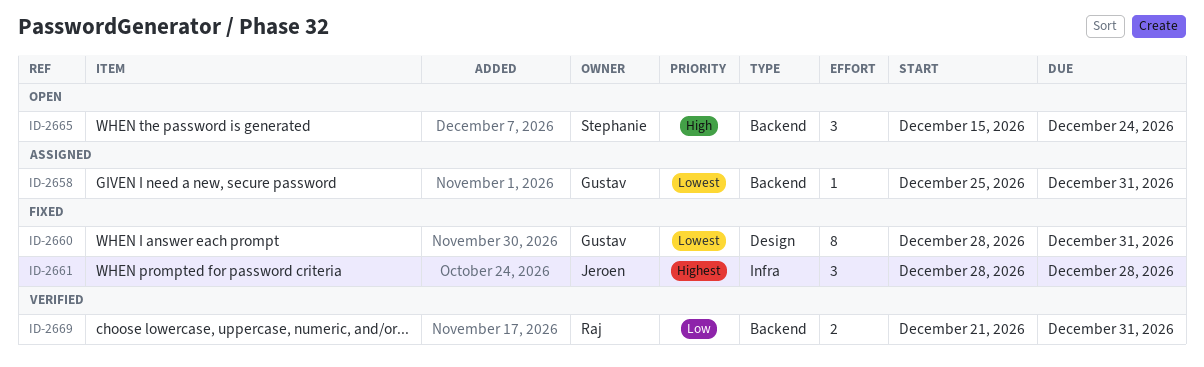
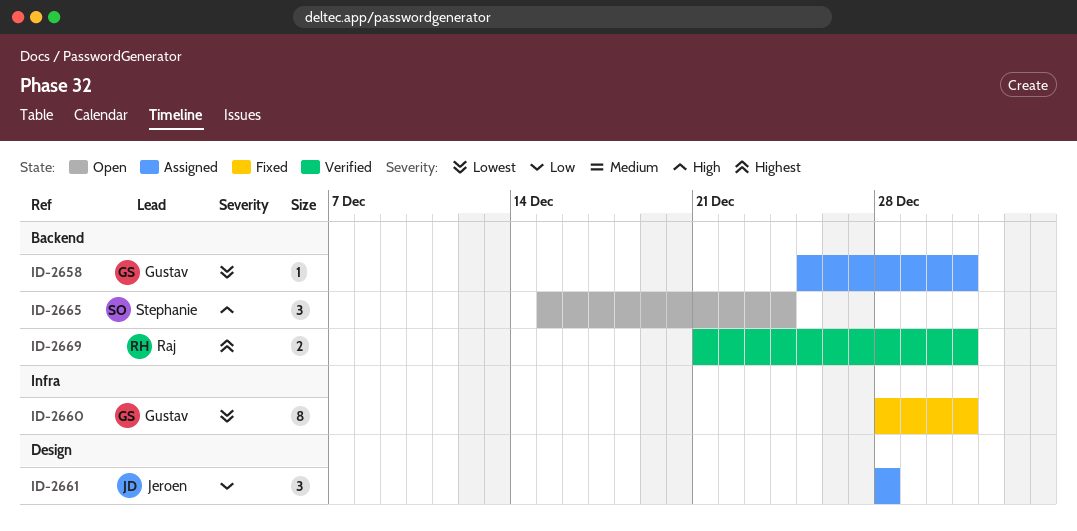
ID-2660, label: Design -> Infra
ID-2661, status: Fixed -> Assigned
ID-2661, priority: Highest -> Low
ID-2661, label: Infra -> Design
ID-2669, priority: Low -> Highest

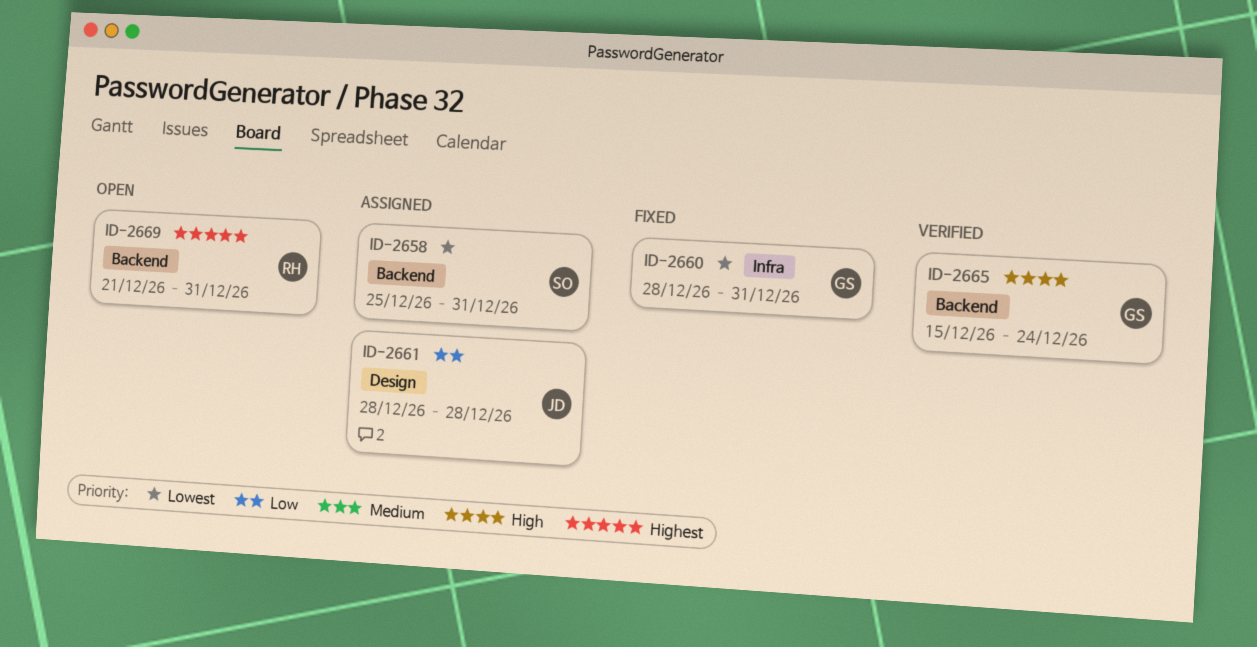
ID-2658, owner: Gustav -> Stephanie
ID-2665, status: Open -> Verified
ID-2665, owner: Stephanie -> Gustav
ID-2669, status: Verified -> Open

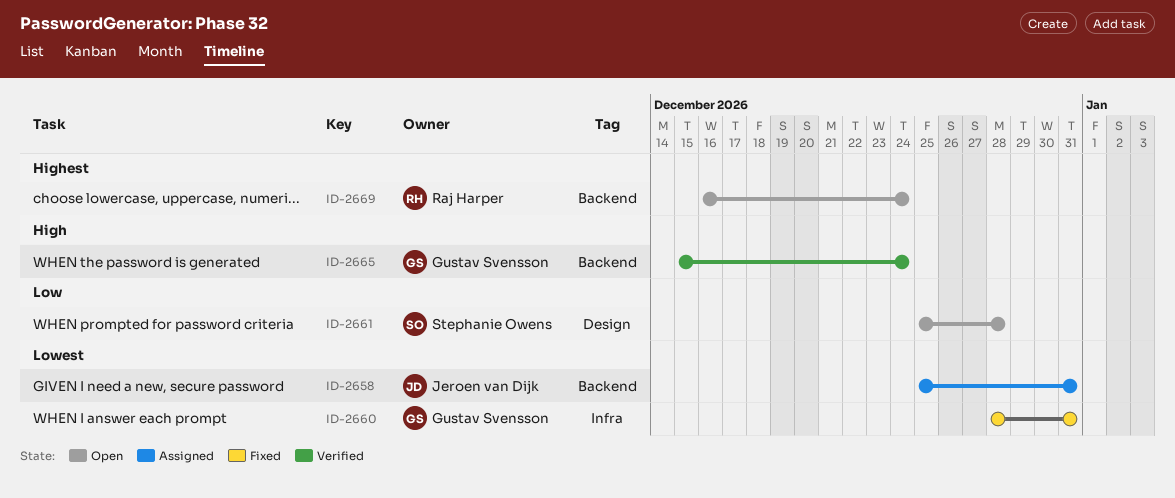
ID-2658, owner: Stephanie Owens -> Jeroen van Dijk
ID-2661, status: Assigned -> Open
ID-2661, owner: Jeroen van Dijk -> Stephanie Owens
ID-2661, start: Dec 28 -> Dec 25
ID-2669, start: Dec 21 -> Dec 16
ID-2669, due: Dec 31 -> Dec 24

